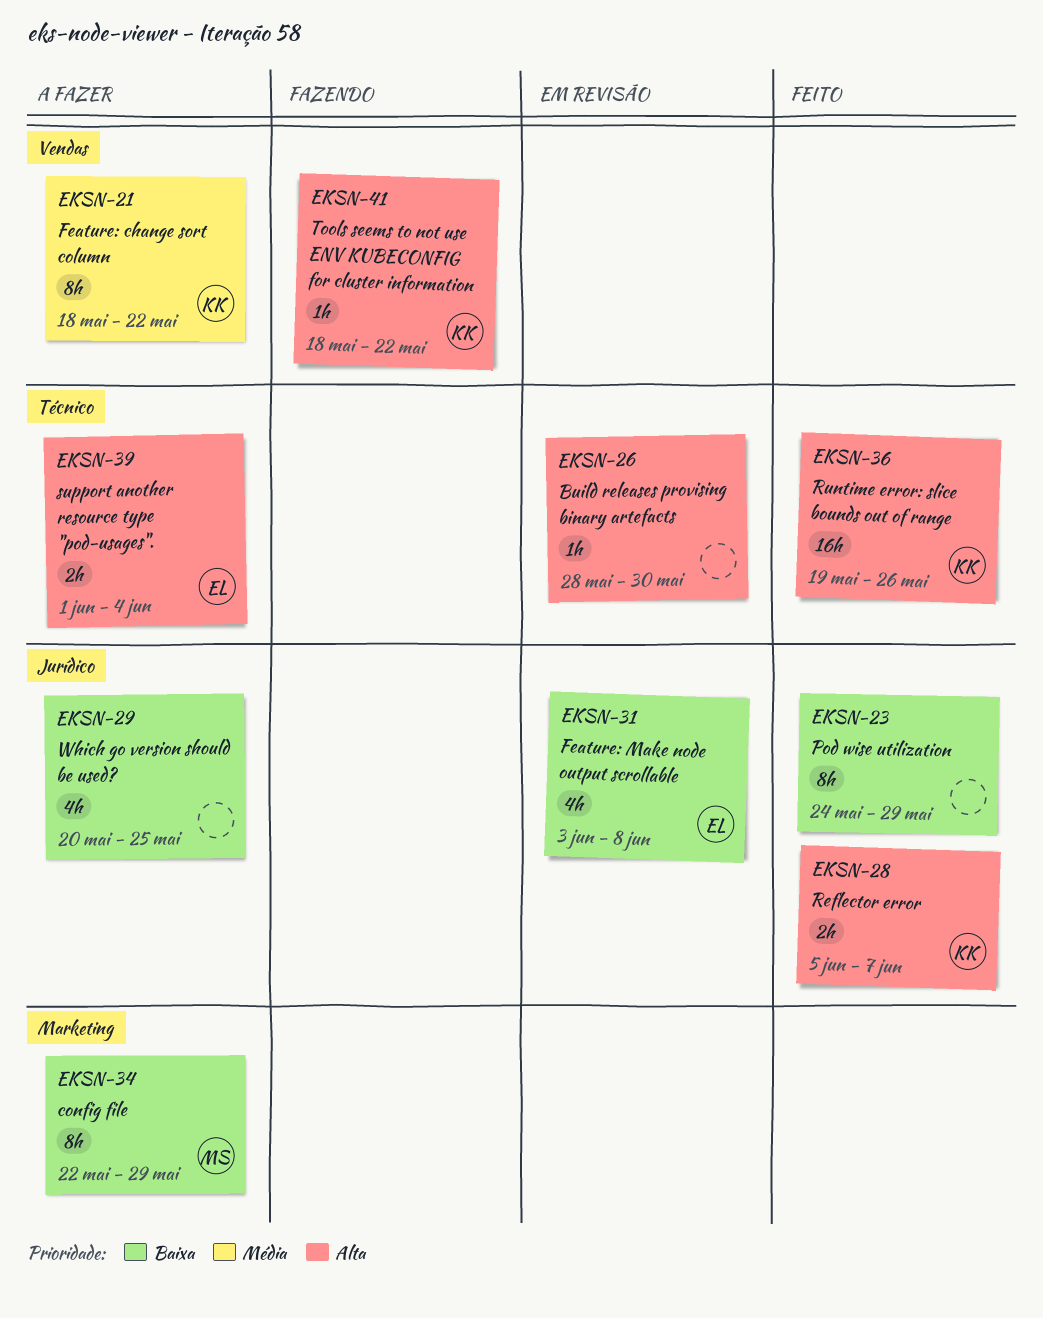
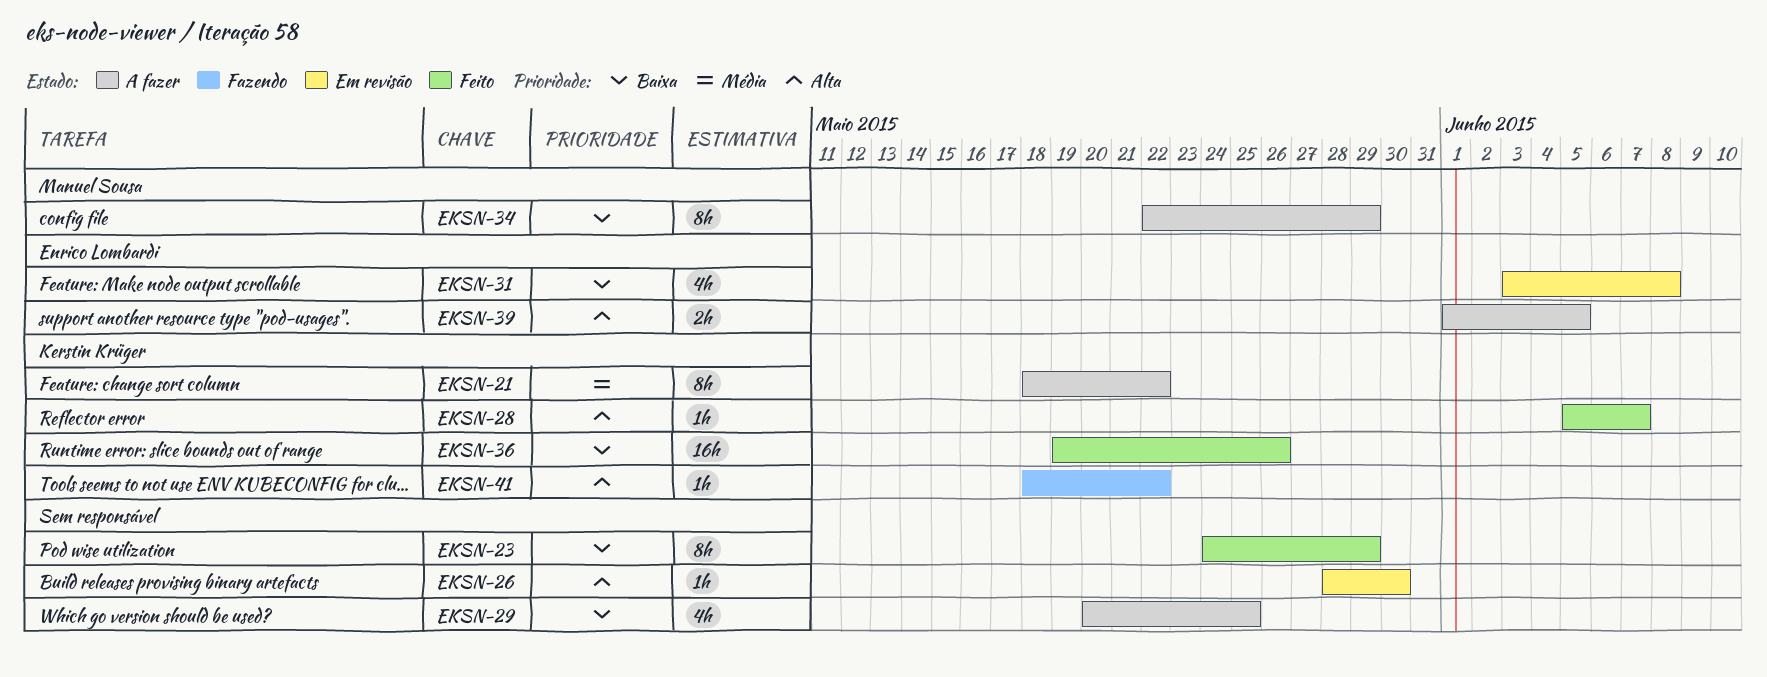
EKSN-28, estimate: 2h -> 1h
EKSN-36, priority: Alta -> Baixa
EKSN-39, due: Jun 4 -> Jun 5

